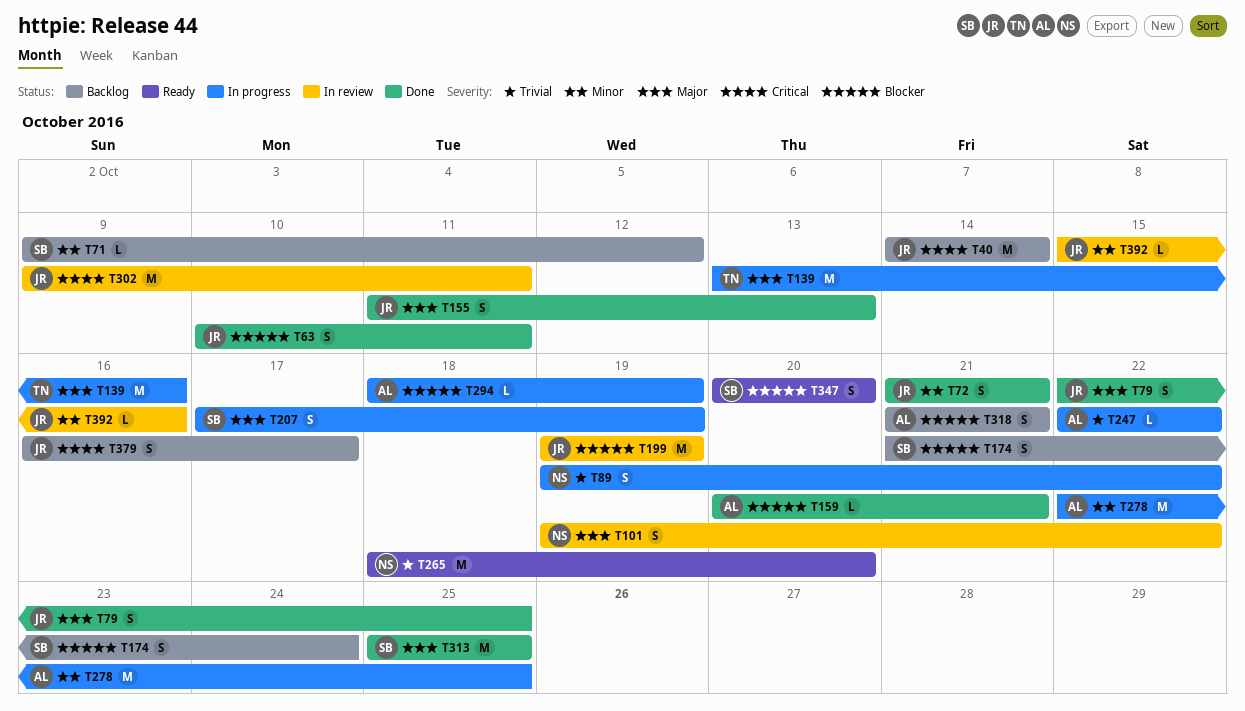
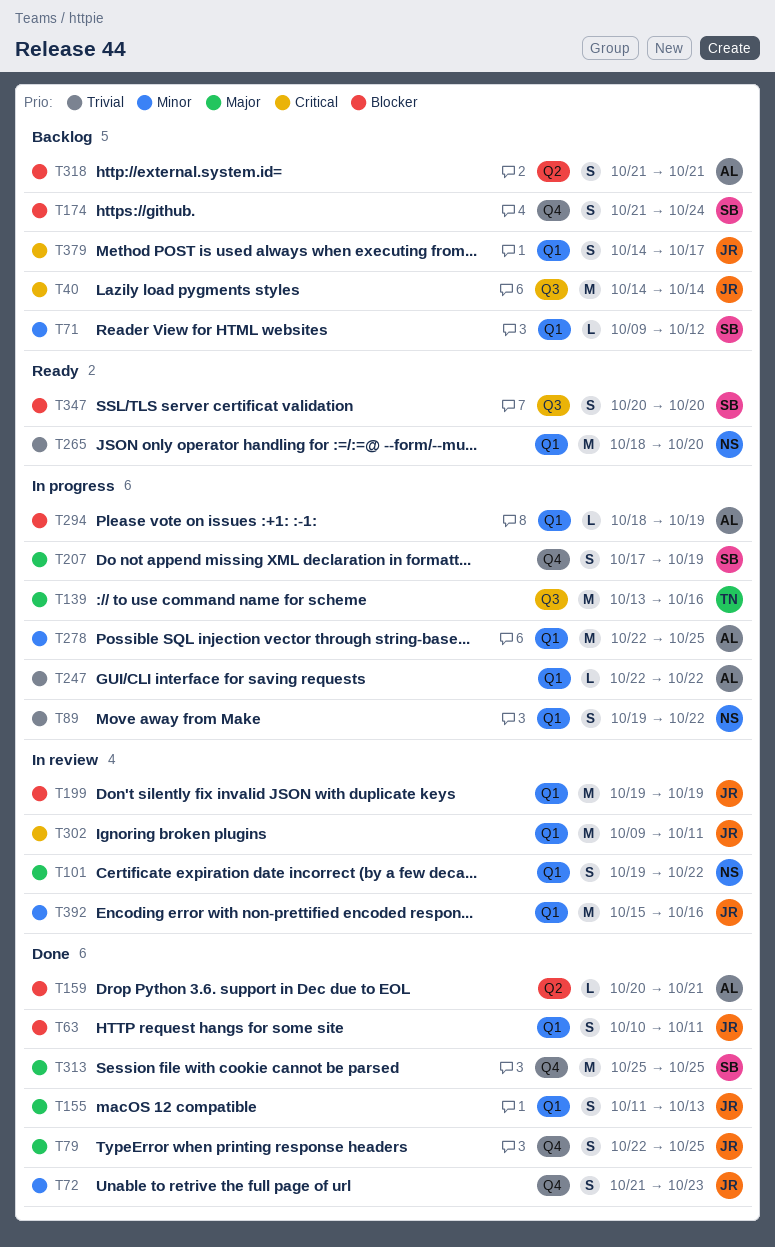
T72, due: Oct 21 -> Oct 23
T379, start: Oct 16 -> Oct 14
T392, estimate: L -> M

